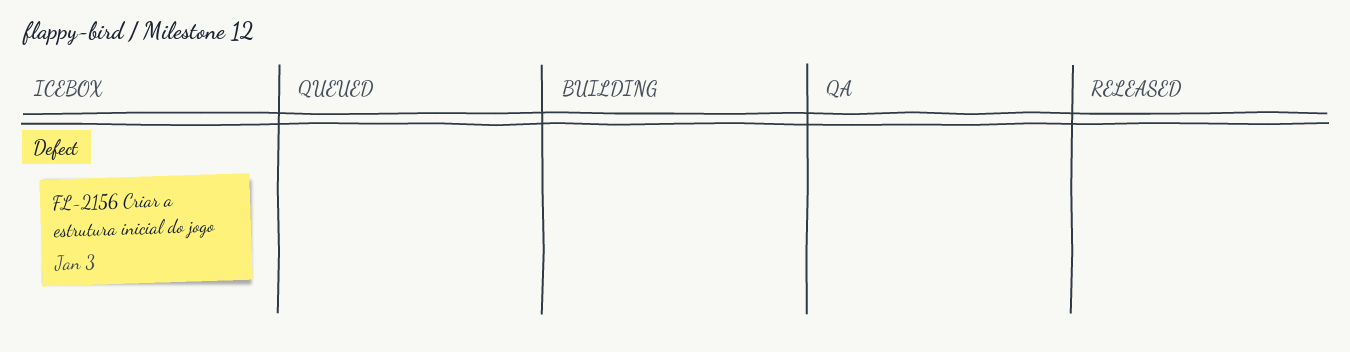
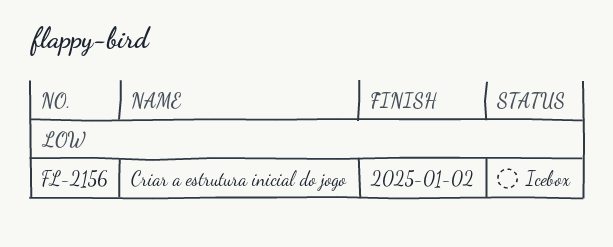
FL-2156, due: Jan 3 -> Jan 2

